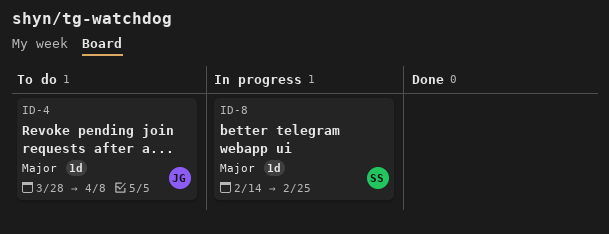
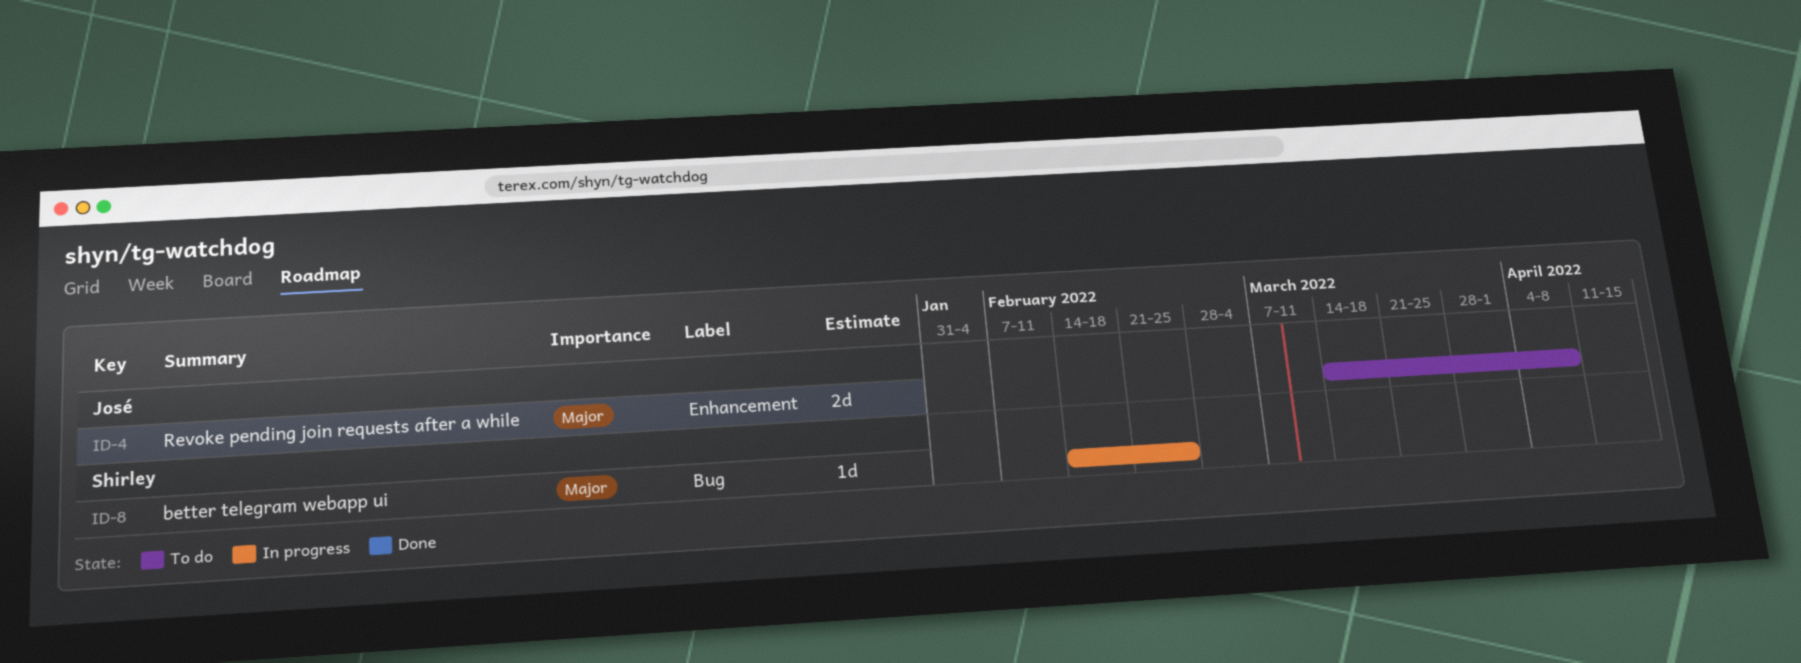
ID-4, estimate: 1d -> 2d
ID-4, start: Mar 28 -> Mar 14

